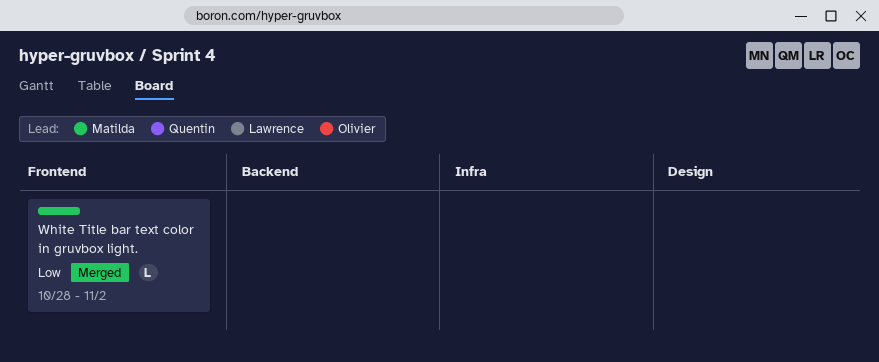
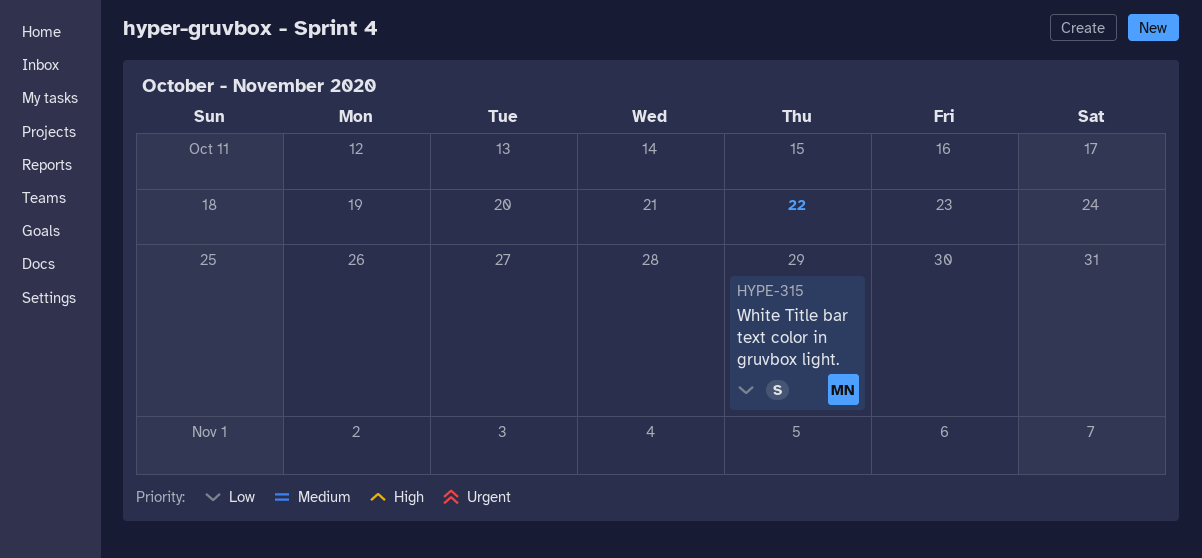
White Title bar text color in gruvbox light., estimate: L -> S
White Title bar text color in gruvbox light., due: Nov 2 -> Oct 29

